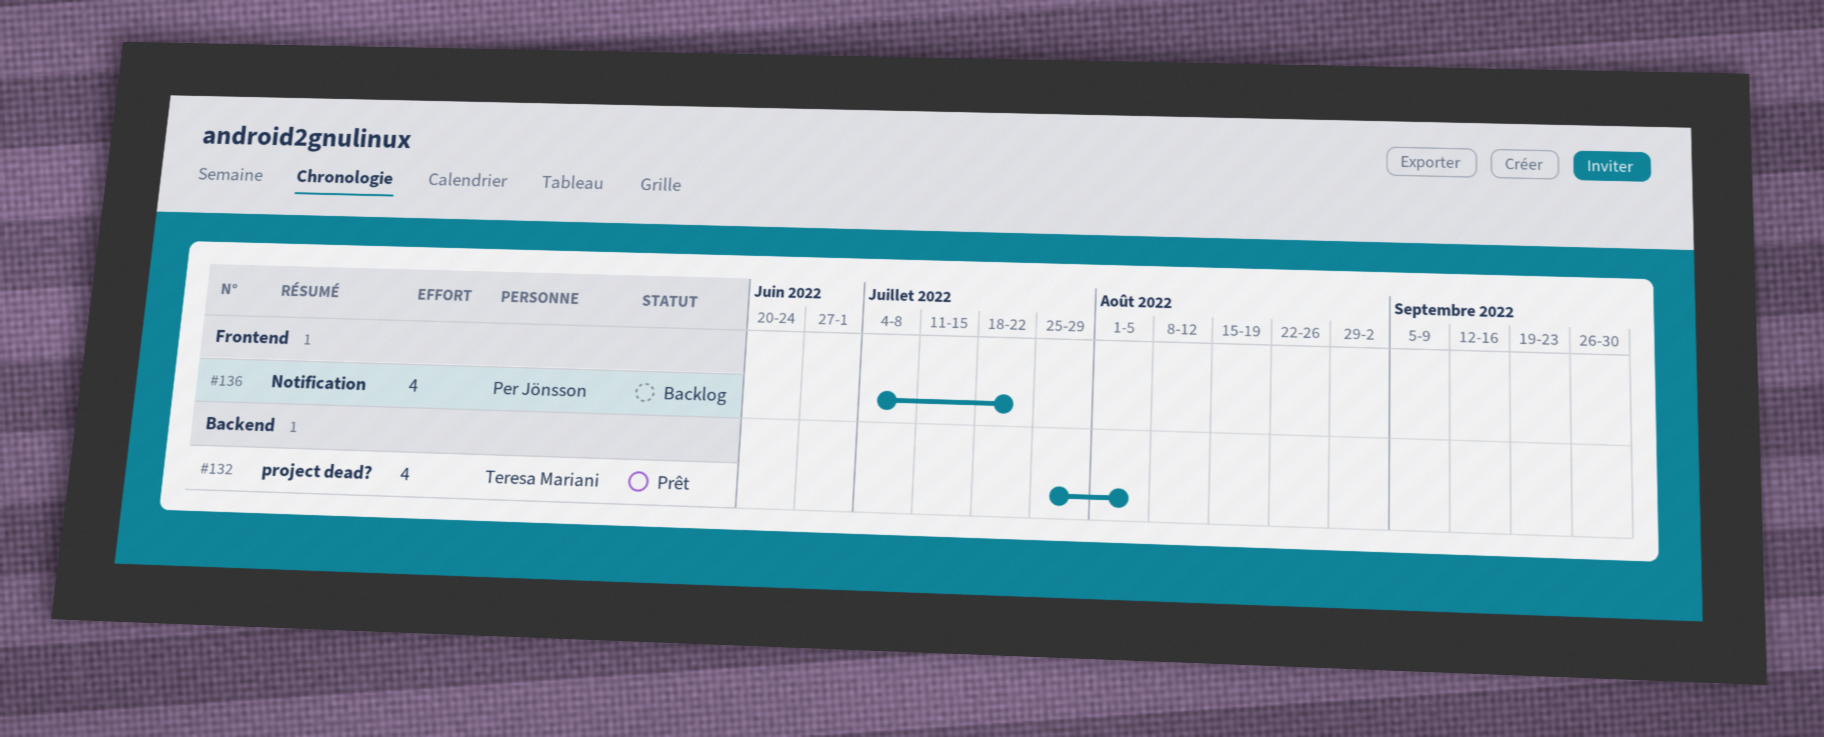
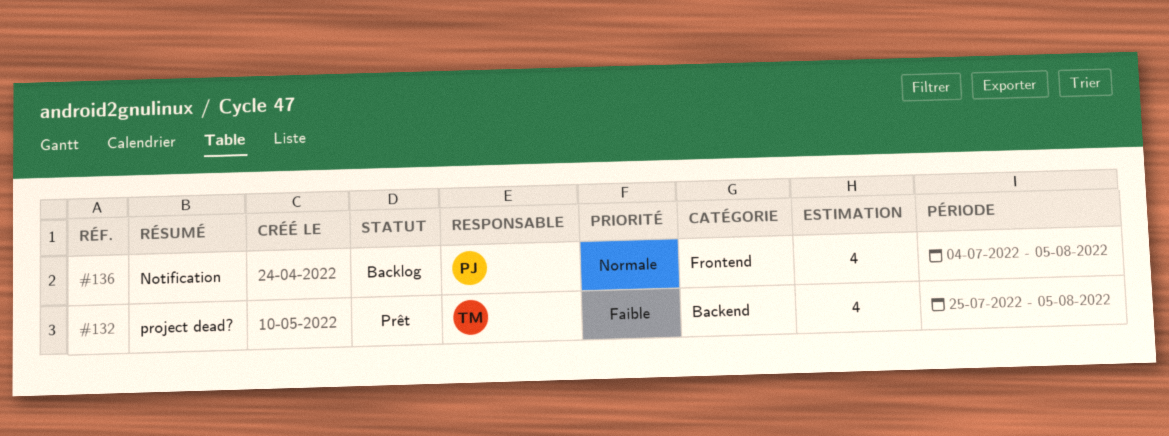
#136, due: Jul 22 -> Aug 5

